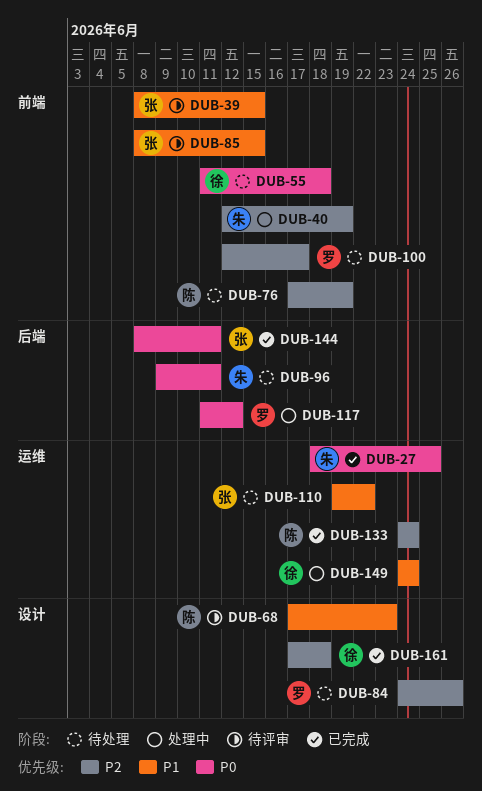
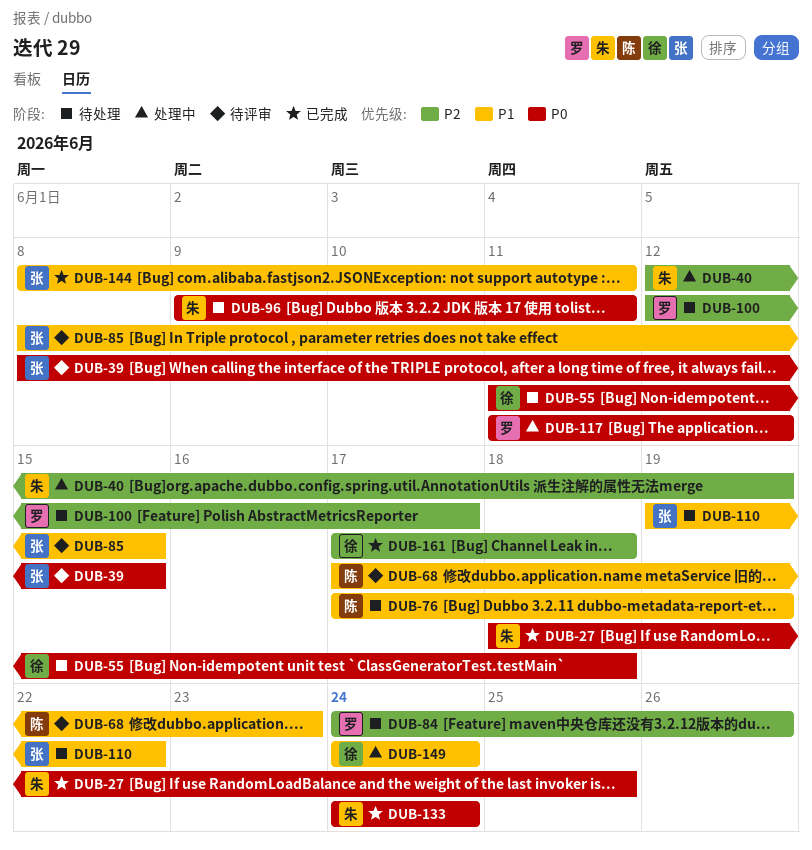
DUB-39, priority: P1 -> P0
DUB-76, priority: P2 -> P1
DUB-133, owner: 陈 -> 朱
DUB-133, priority: P2 -> P0
DUB-144, priority: P0 -> P1

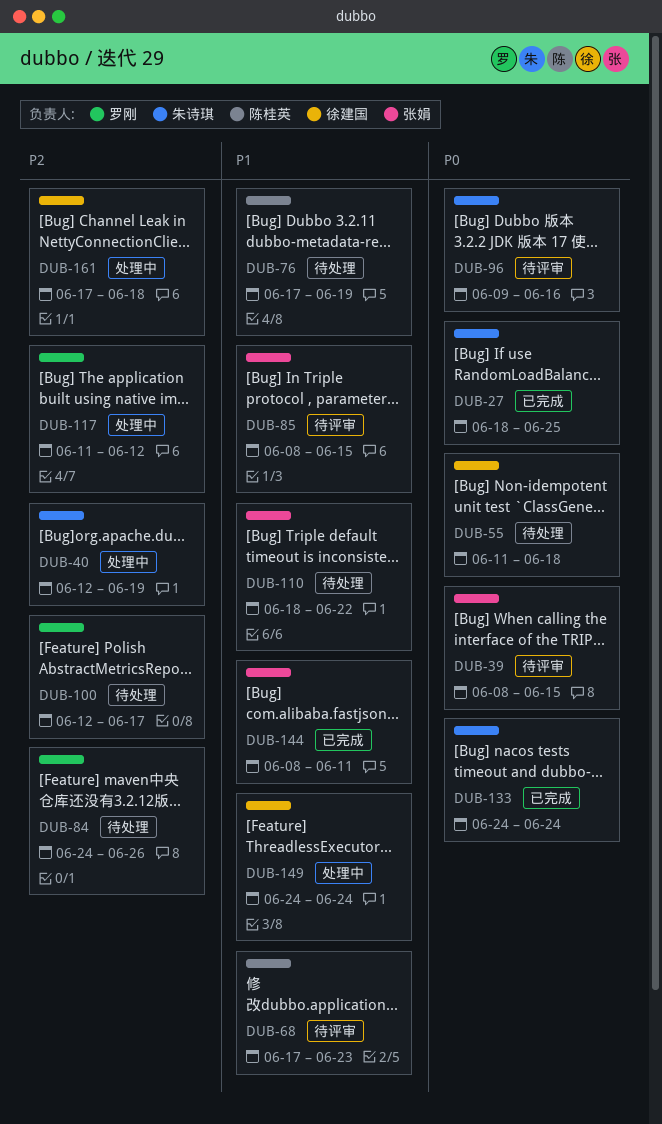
DUB-96, status: 待处理 -> 待评审
DUB-96, due: Jun 11 -> Jun 16
DUB-110, start: Jun 19 -> Jun 18
DUB-117, priority: P0 -> P2
DUB-161, status: 已完成 -> 处理中

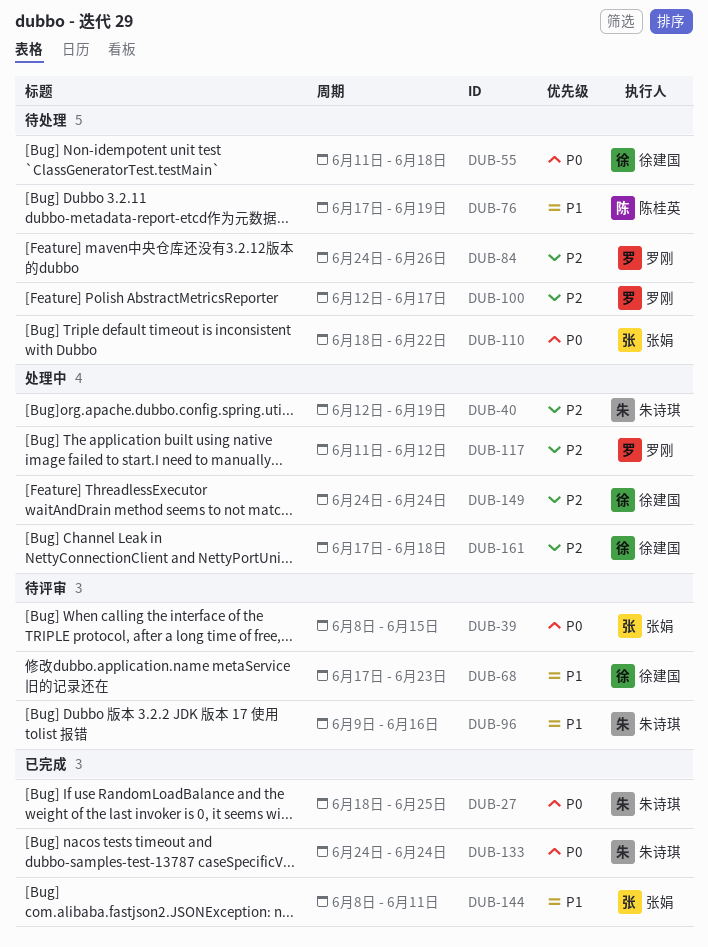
DUB-68, owner: 陈桂英 -> 徐建国
DUB-85: present -> none
DUB-96, priority: P0 -> P1
DUB-110, priority: P1 -> P0
DUB-149, priority: P1 -> P2

